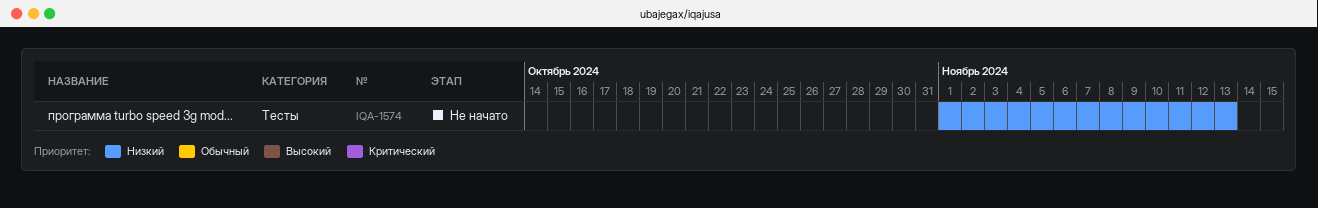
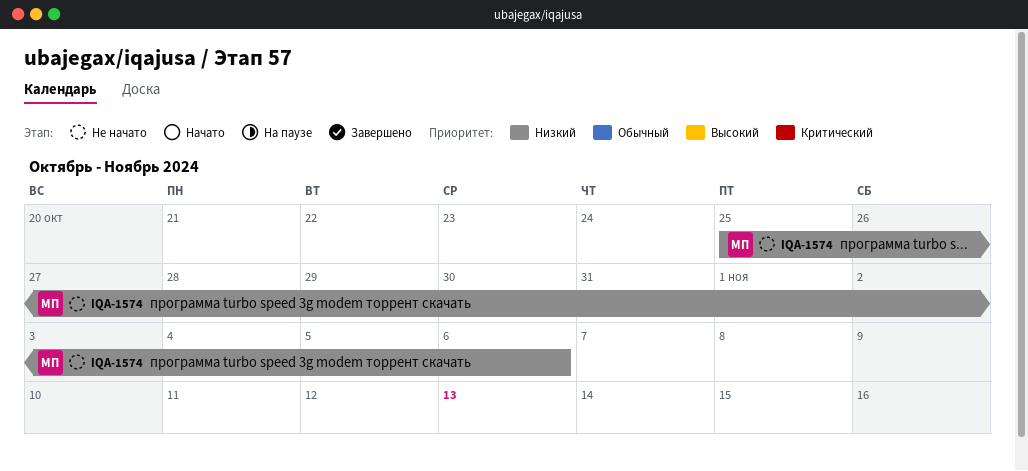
IQA-1574, start: Nov 1 -> Oct 25
IQA-1574, due: Nov 13 -> Nov 6

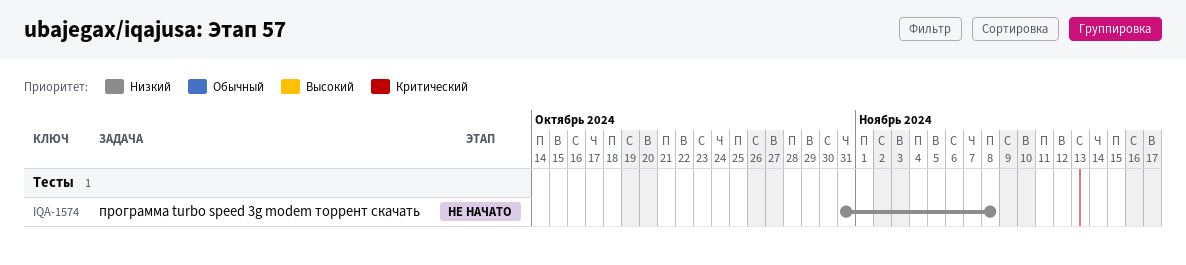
IQA-1574, start: Oct 25 -> Oct 31
IQA-1574, due: Nov 6 -> Nov 8

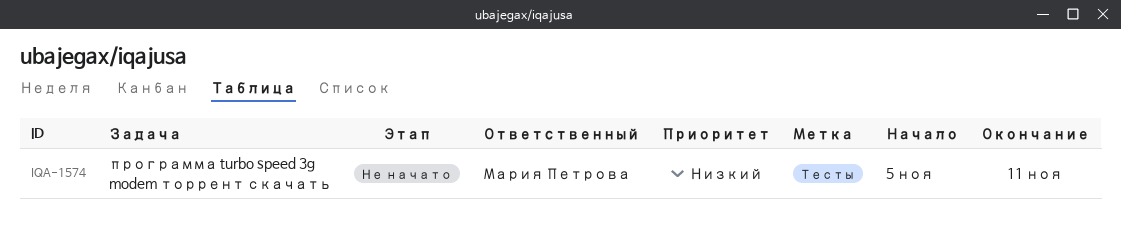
IQA-1574, start: Oct 31 -> Nov 5
IQA-1574, due: Nov 8 -> Nov 11

